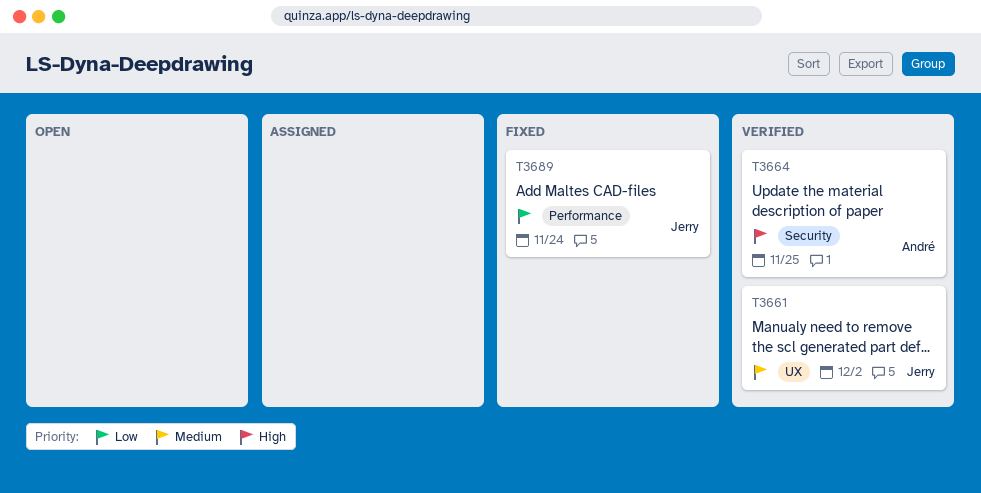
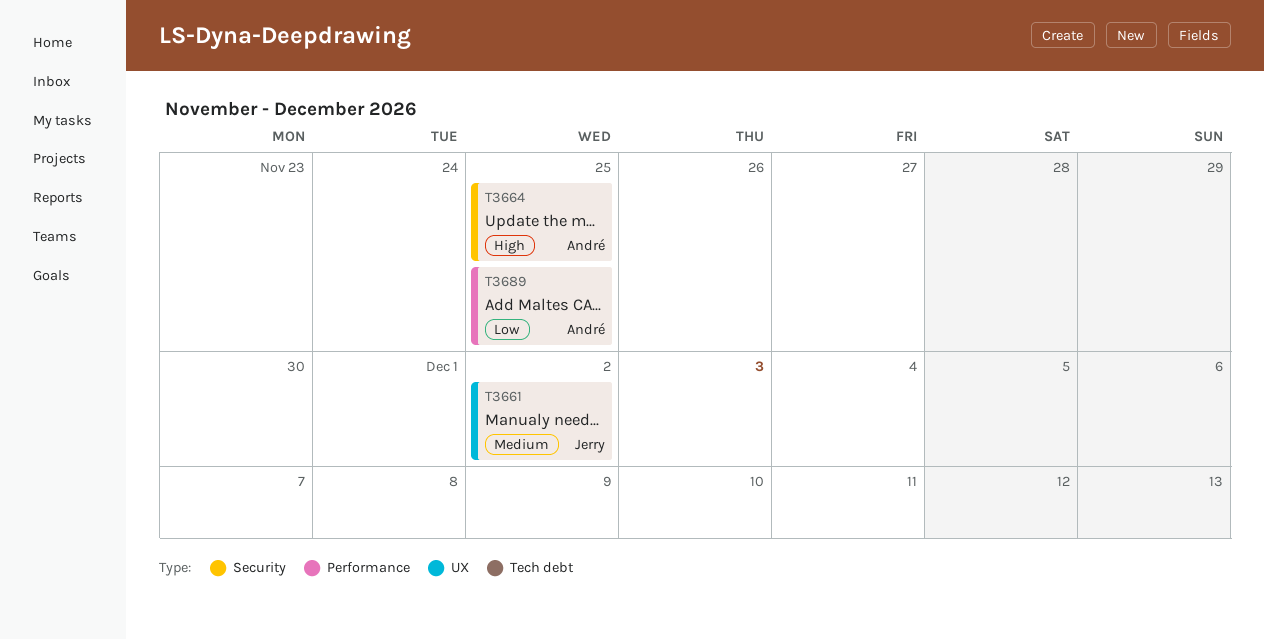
T3689, owner: Jerry -> André
T3689, due: Nov 24 -> Nov 25

